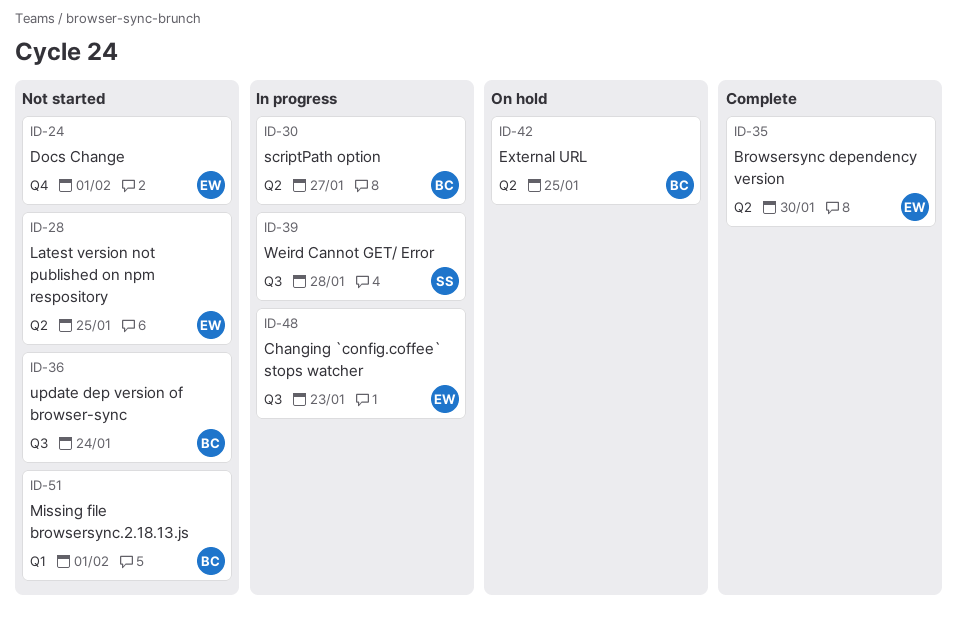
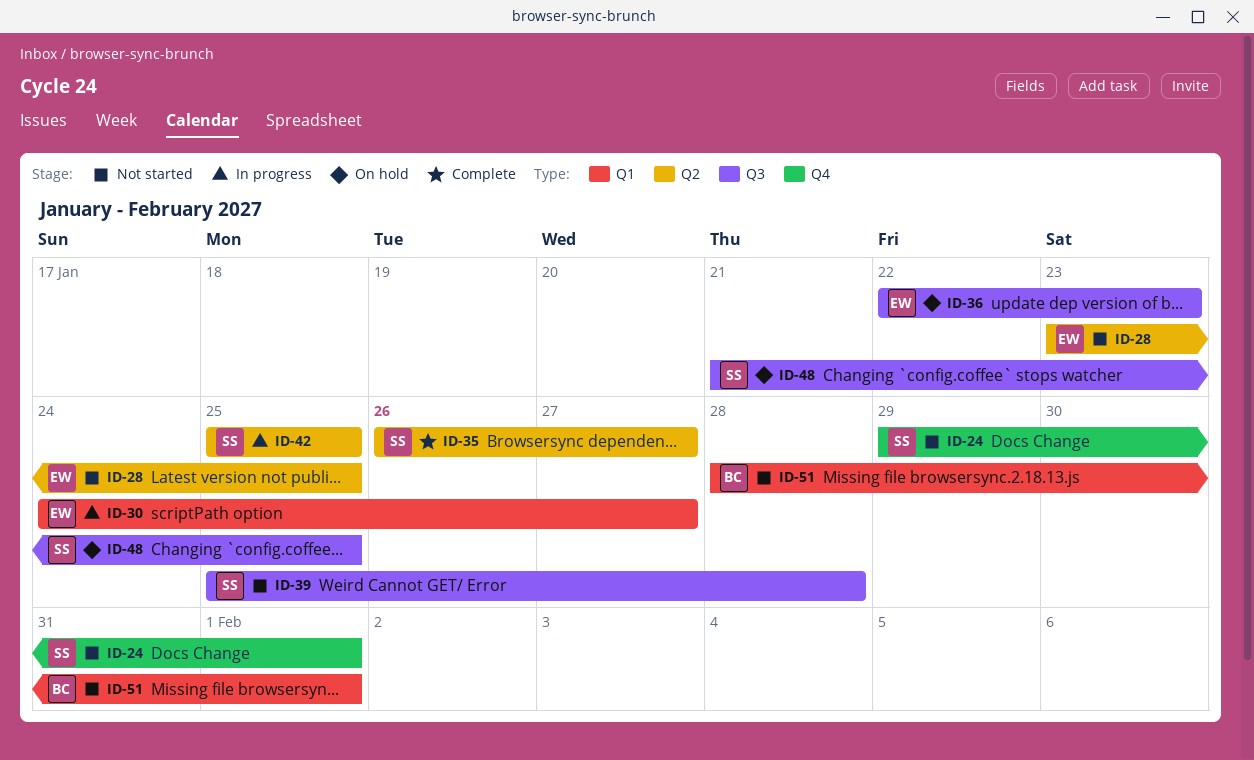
ID-24, owner: EW -> SS
ID-30, owner: BC -> EW
ID-30, label: Q2 -> Q1
ID-35, owner: EW -> SS
ID-35, due: Jan 30 -> Jan 27
ID-36, status: Not started -> On hold
ID-36, owner: BC -> EW
ID-36, due: Jan 24 -> Jan 23
ID-39, status: In progress -> Not started
ID-42, status: On hold -> In progress
ID-42, owner: BC -> SS
ID-48, status: In progress -> On hold
ID-48, owner: EW -> SS
ID-48, due: Jan 23 -> Jan 25

